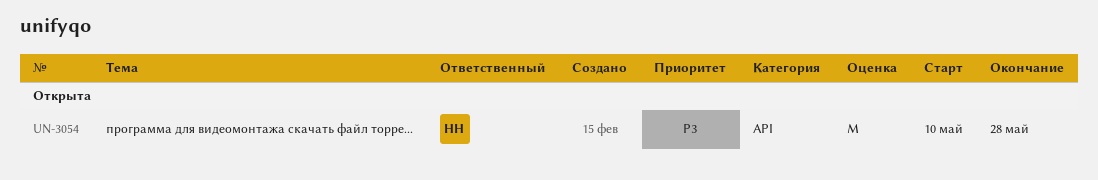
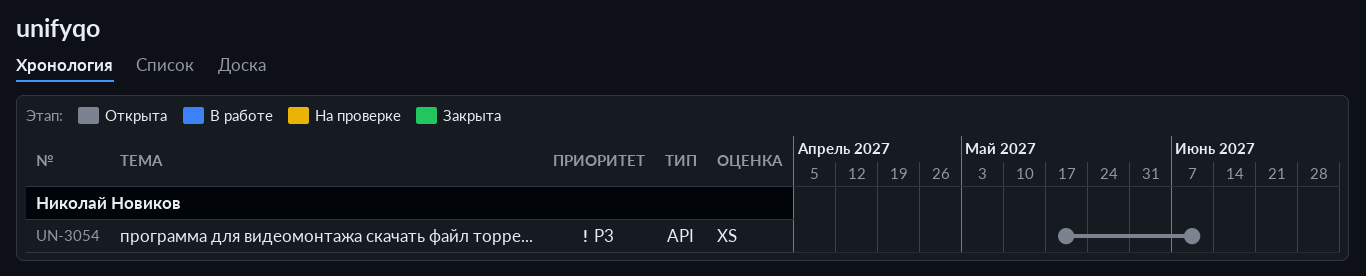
UN-3054, estimate: M -> XS
UN-3054, start: May 10 -> May 17
UN-3054, due: May 28 -> Jun 11

